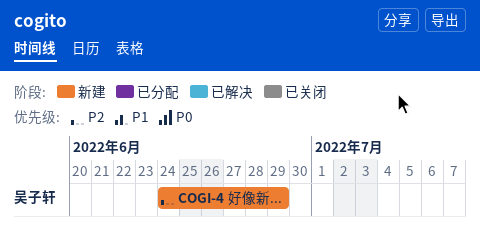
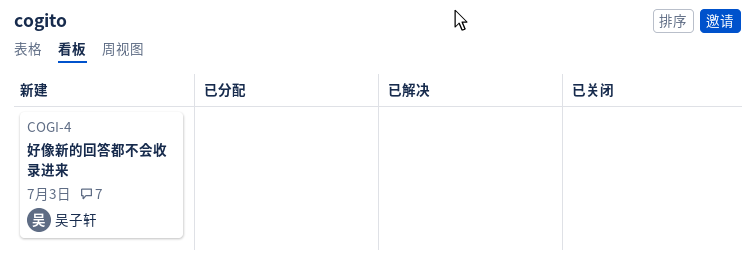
COGI-4, due: Jun 29 -> Jul 3

